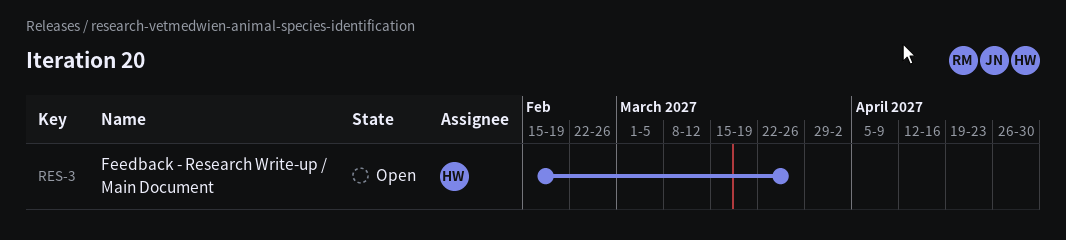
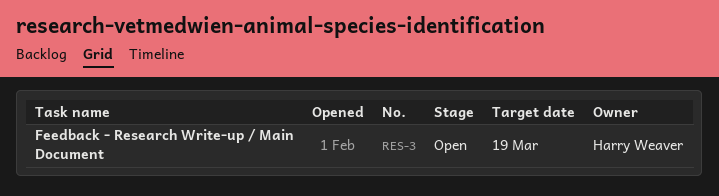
RES-3, due: Mar 26 -> Mar 19

